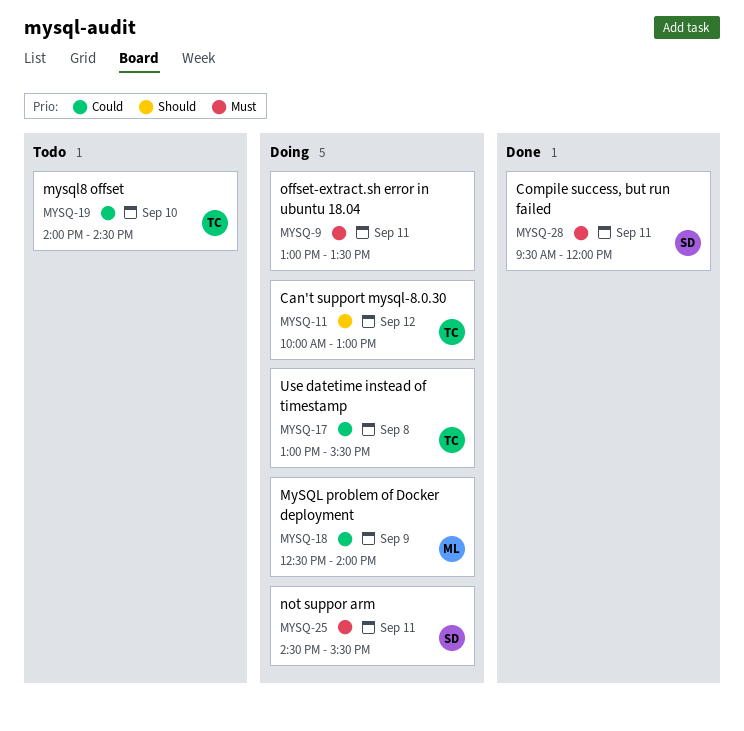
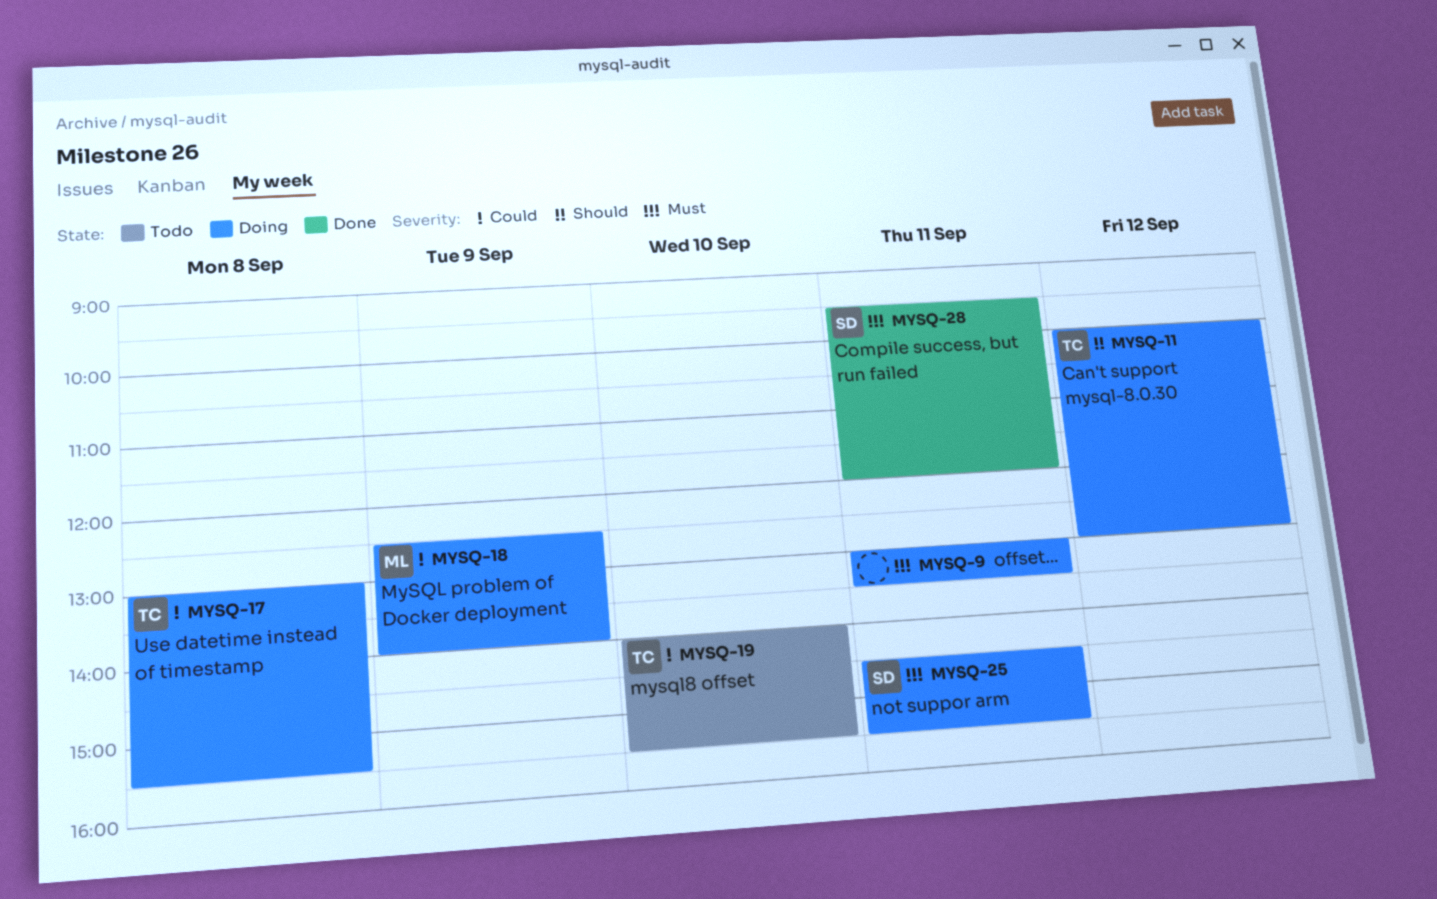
MYSQ-19, ends: 14:30 -> 15:30

